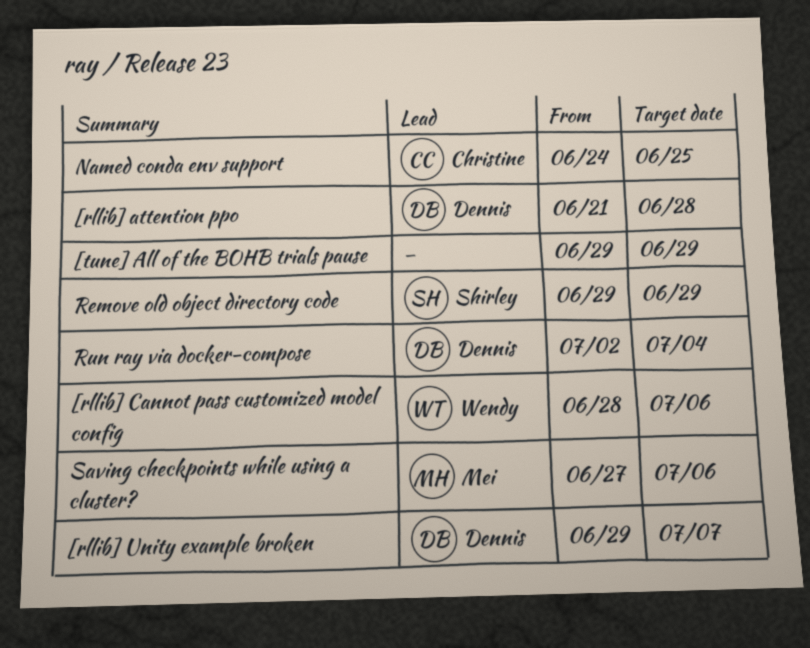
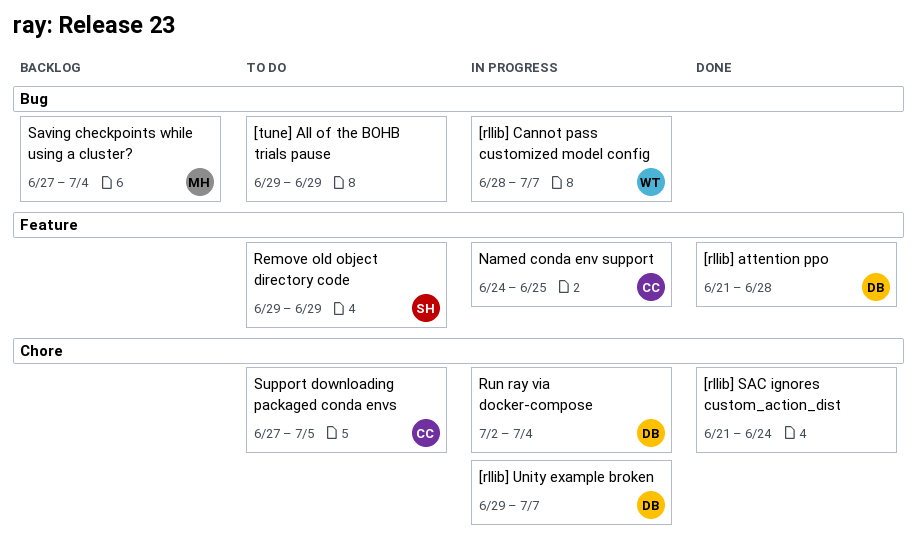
[rllib] Cannot pass customized model config, due: Jul 6 -> Jul 7
[rllib] SAC ignores custom_action_dist: none -> present
Saving checkpoints while using a cluster?, due: Jul 6 -> Jul 4
Support downloading packaged conda envs: none -> present

